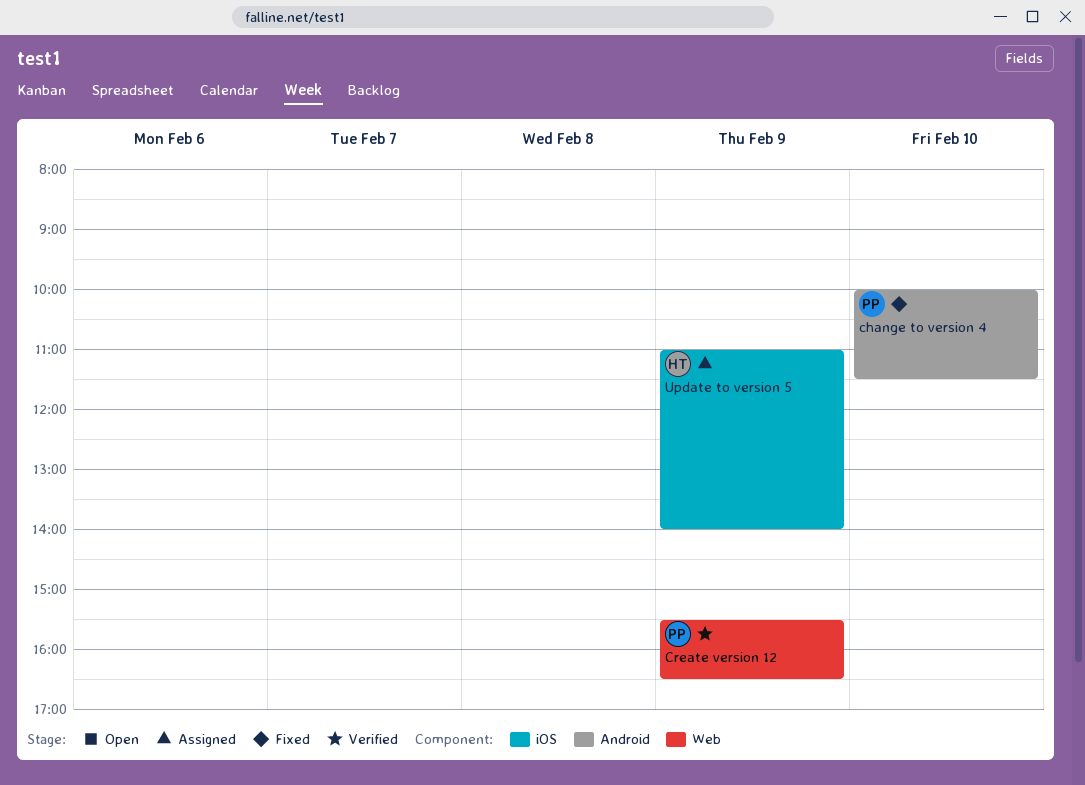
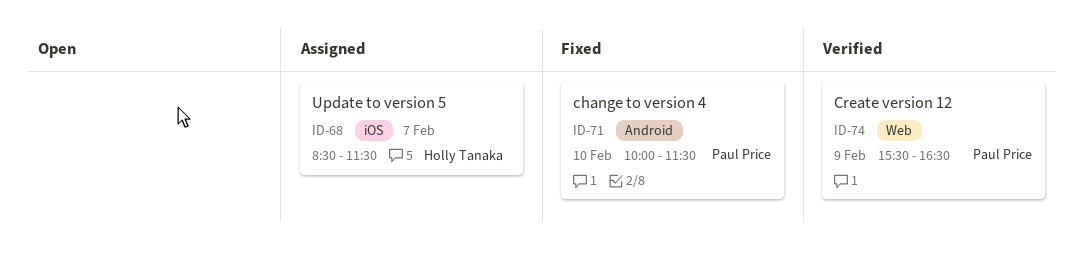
Update to version 5, day: Feb 9 -> Feb 7
Update to version 5, begins: 11:00 -> 08:30
Update to version 5, ends: 14:00 -> 11:30

